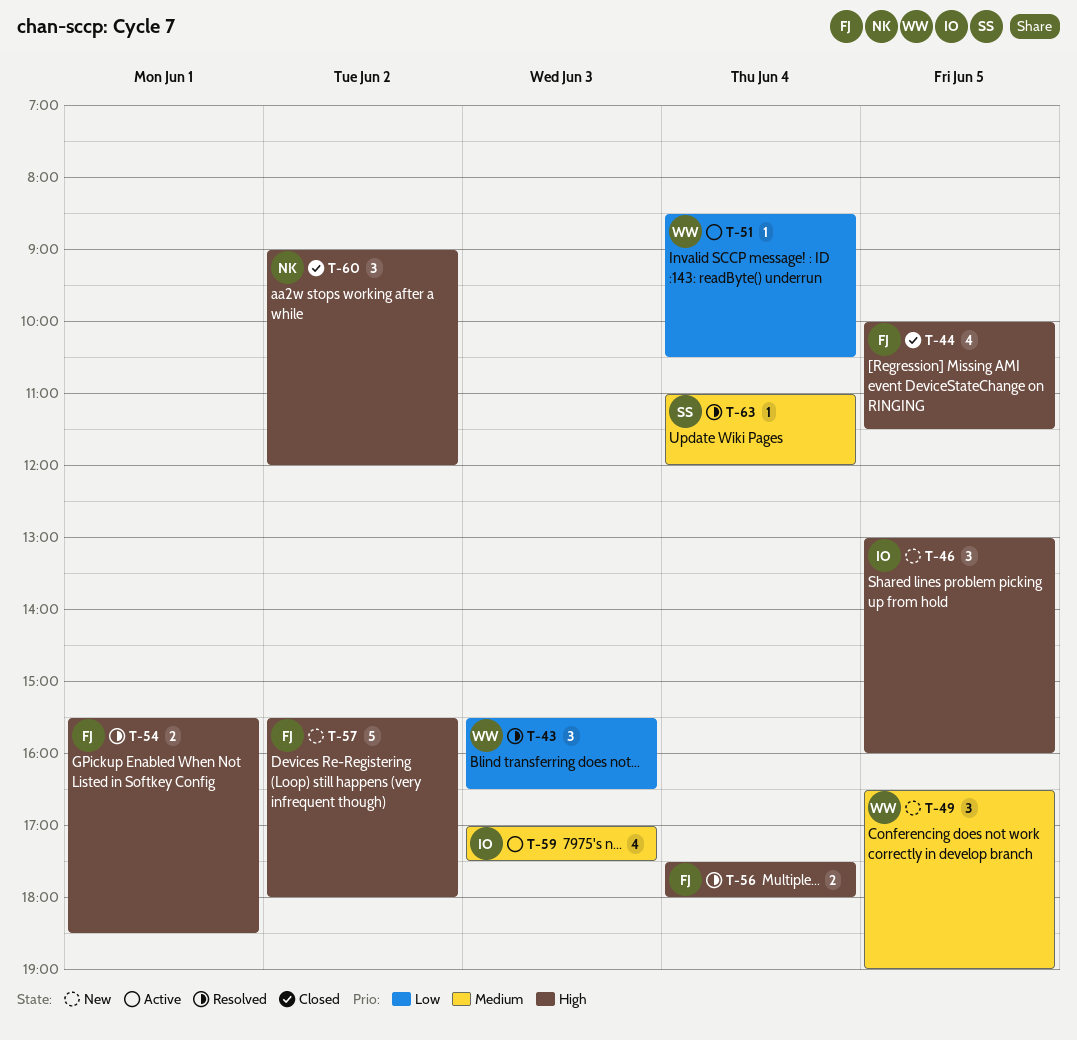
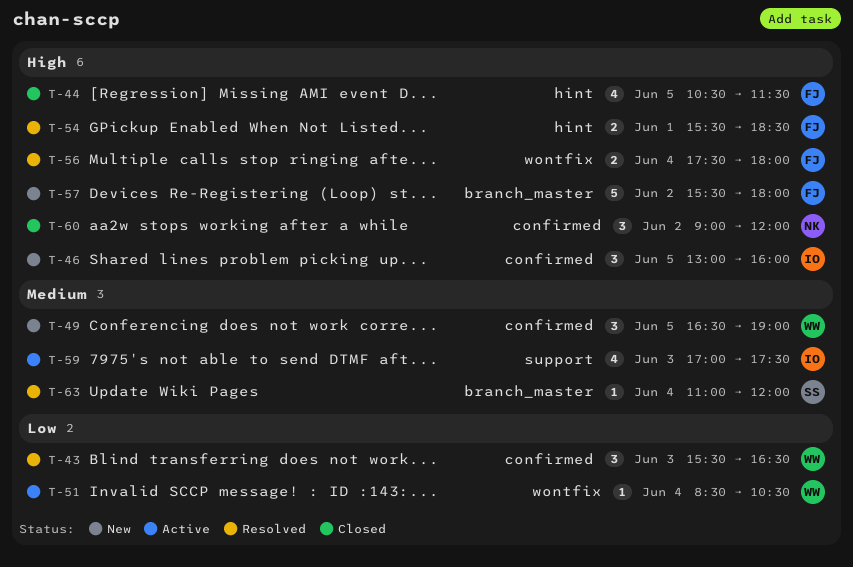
T-44, begins: 10:00 -> 10:30

